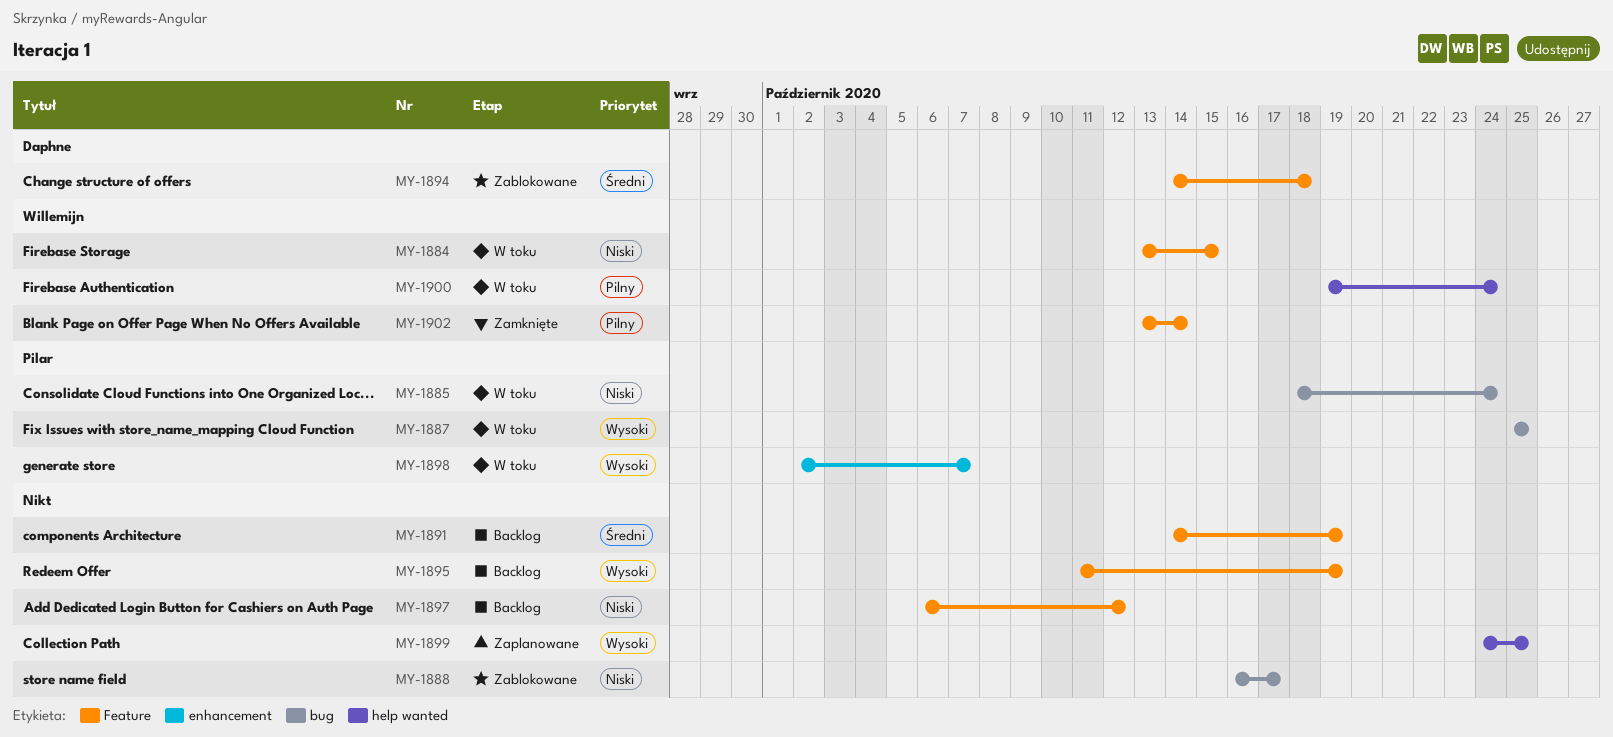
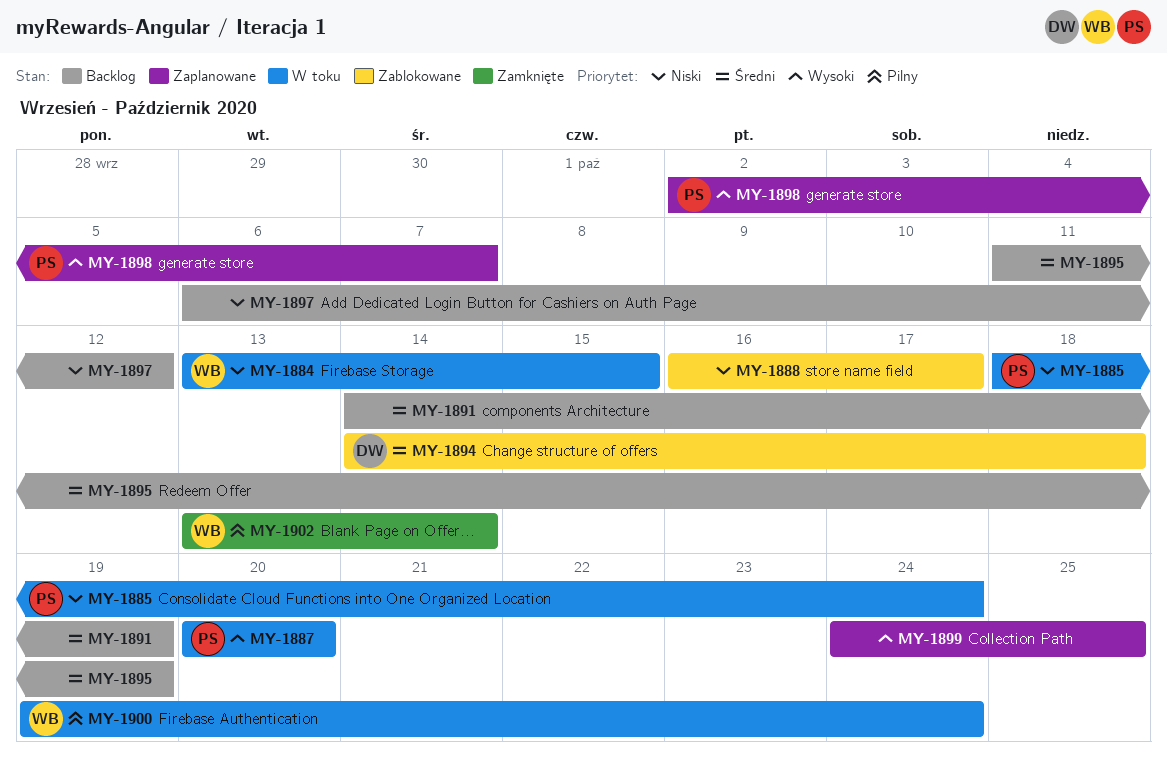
MY-1887, start: Oct 25 -> Oct 20
MY-1887, due: Oct 25 -> Oct 20
MY-1895, priority: Wysoki -> Średni
MY-1898, status: W toku -> Zaplanowane

